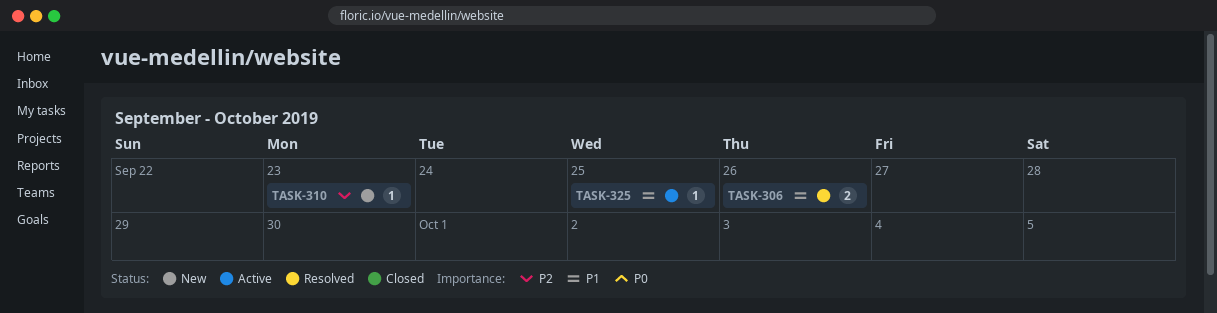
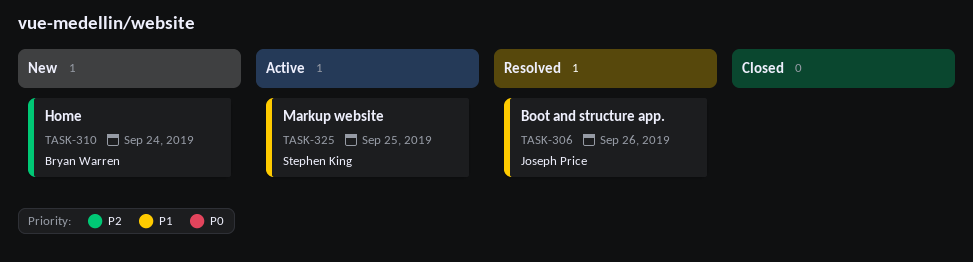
TASK-310, due: Sep 23 -> Sep 24

